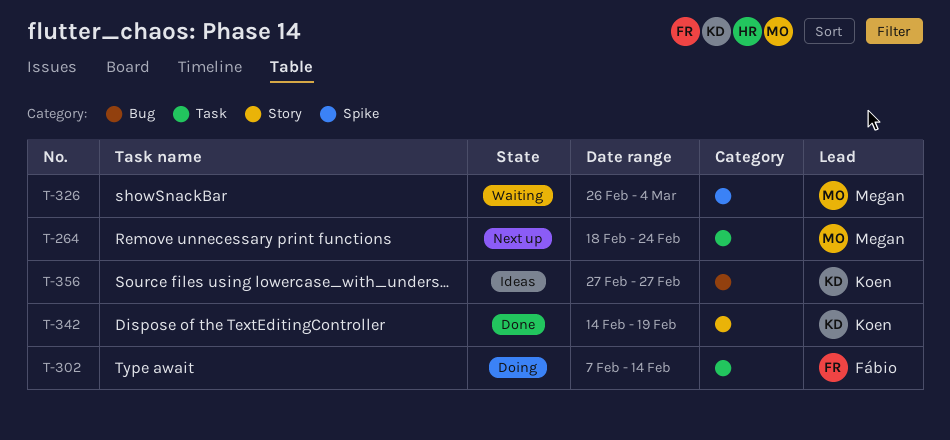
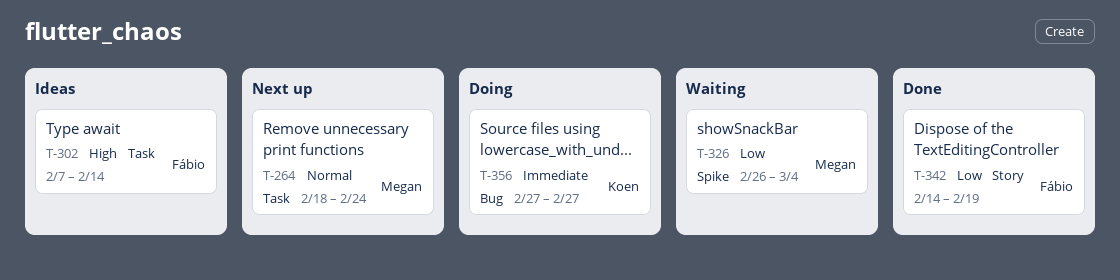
T-302, status: Doing -> Ideas
T-342, owner: Koen -> Fábio
T-356, status: Ideas -> Doing

